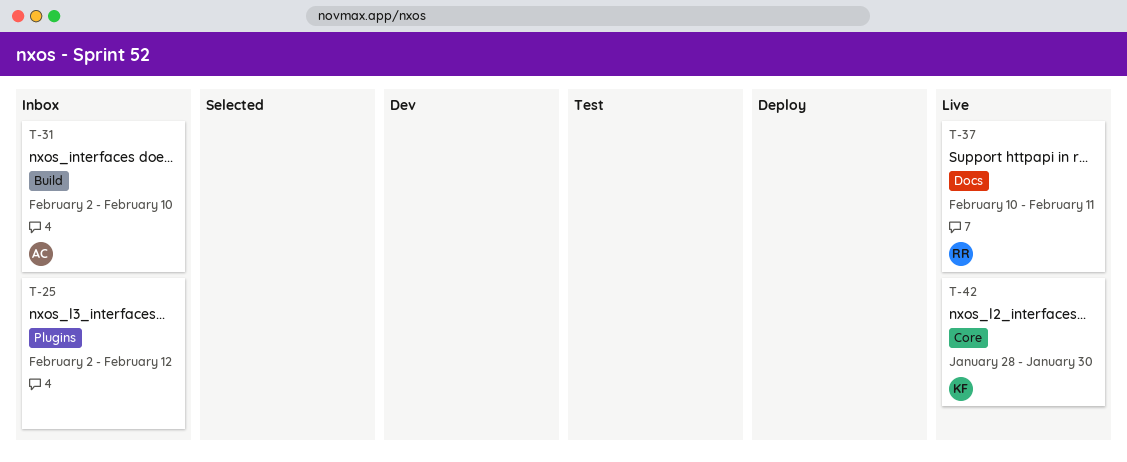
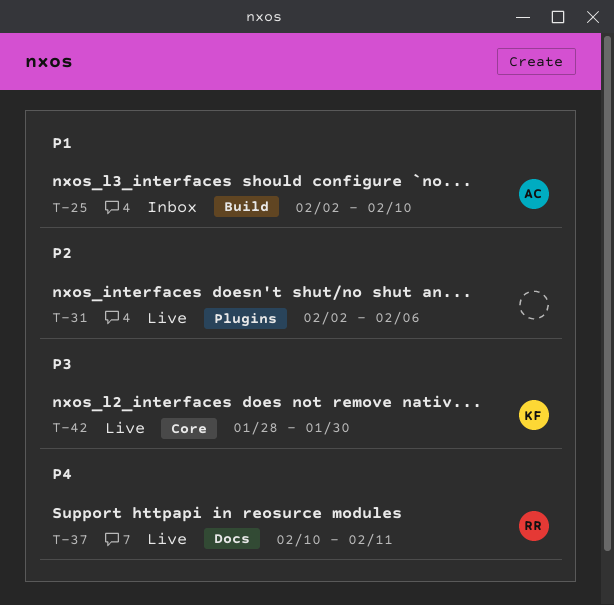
T-25, owner: none -> AC
T-25, label: Plugins -> Build
T-25, due: Feb 12 -> Feb 10
T-31, status: Inbox -> Live
T-31, owner: AC -> none
T-31, label: Build -> Plugins
T-31, due: Feb 10 -> Feb 6

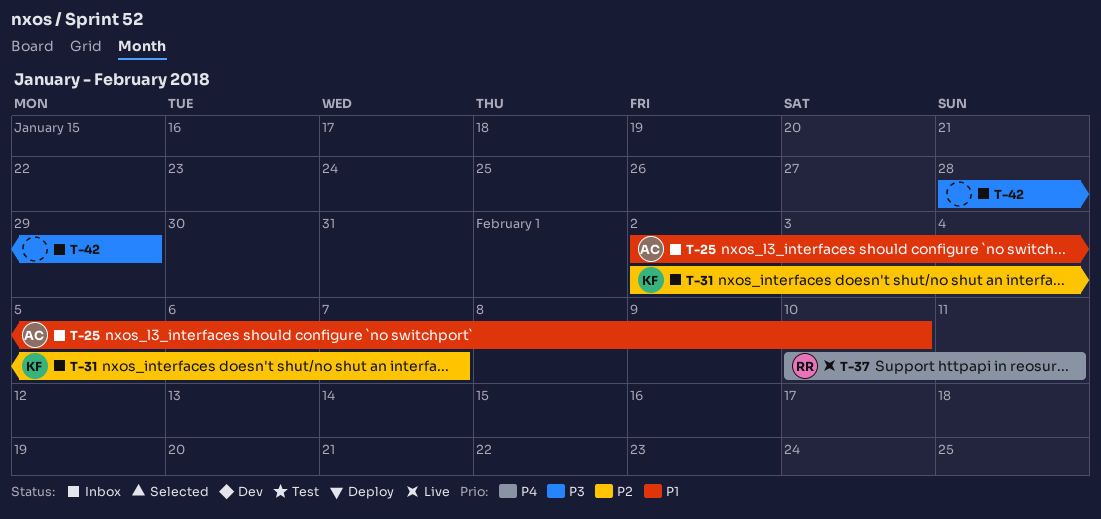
T-31, status: Live -> Inbox
T-31, owner: none -> KF
T-31, due: Feb 6 -> Feb 7
T-42, status: Live -> Inbox
T-42, owner: KF -> none
T-42, due: Jan 30 -> Jan 29

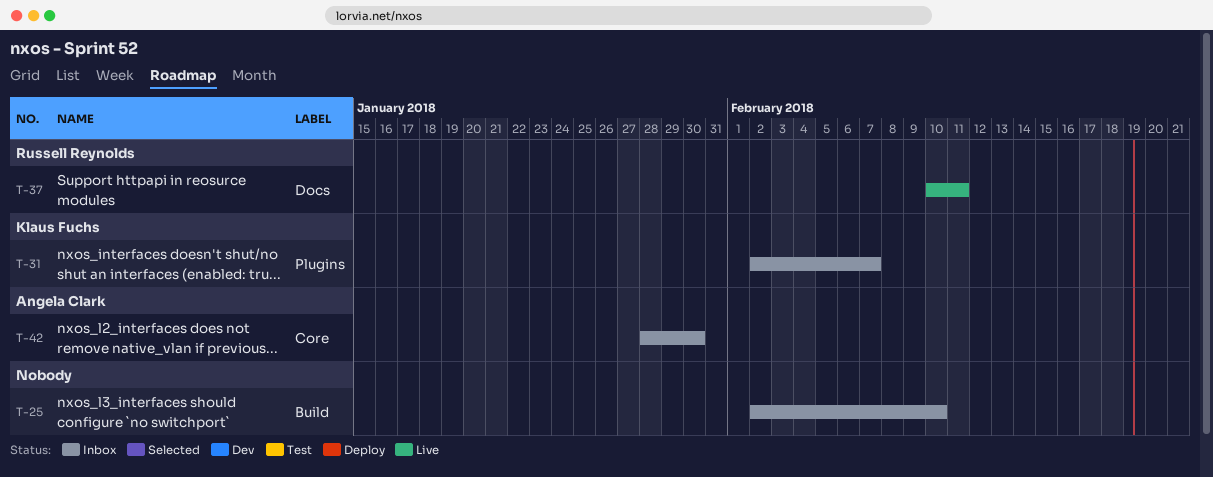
T-25, owner: Angela Clark -> none
T-42, owner: none -> Angela Clark
T-42, due: Jan 29 -> Jan 30

